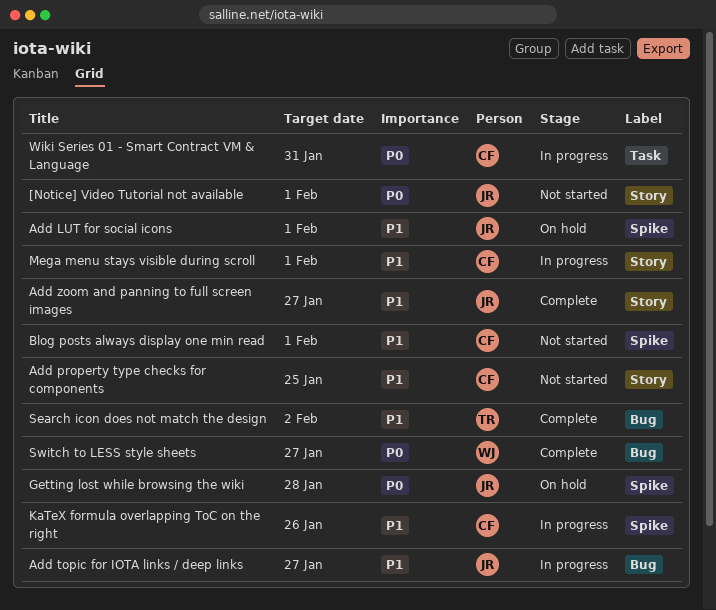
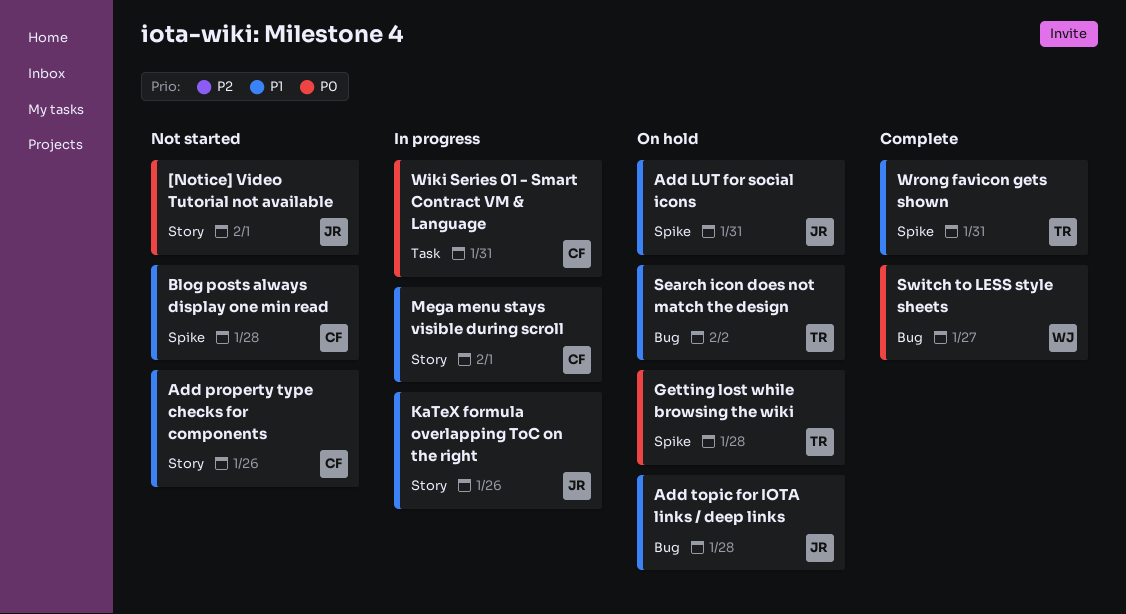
Add LUT for social icons, due: Feb 1 -> Jan 31
Add property type checks for components, due: Jan 25 -> Jan 26
Add topic for IOTA links / deep links, status: In progress -> On hold
Add topic for IOTA links / deep links, due: Jan 27 -> Jan 28
Add zoom and panning to full screen images: present -> none
Blog posts always display one min read, due: Feb 1 -> Jan 28
Getting lost while browsing the wiki, owner: JR -> TR
KaTeX formula overlapping ToC on the right, owner: CF -> JR
KaTeX formula overlapping ToC on the right, label: Spike -> Story
Search icon does not match the design, status: Complete -> On hold
Wrong favicon gets shown: none -> present

